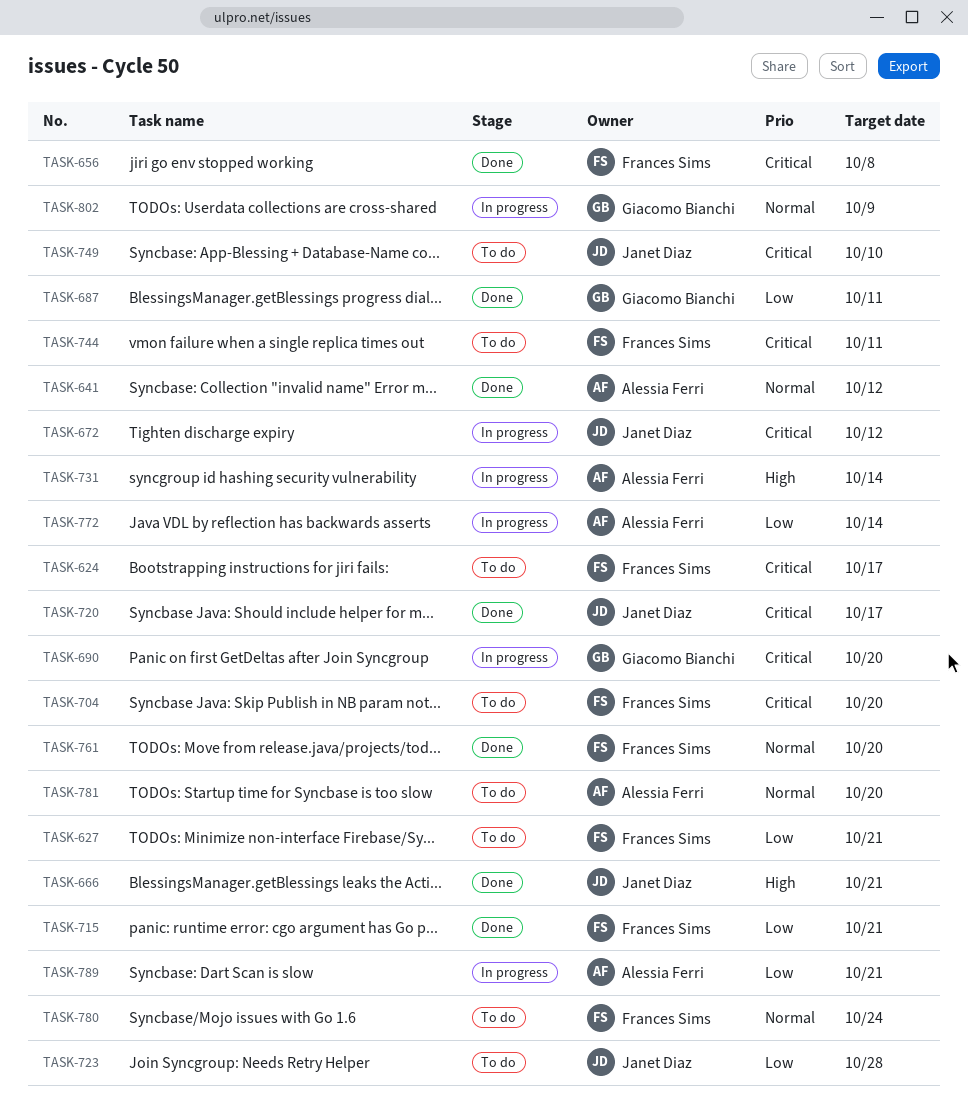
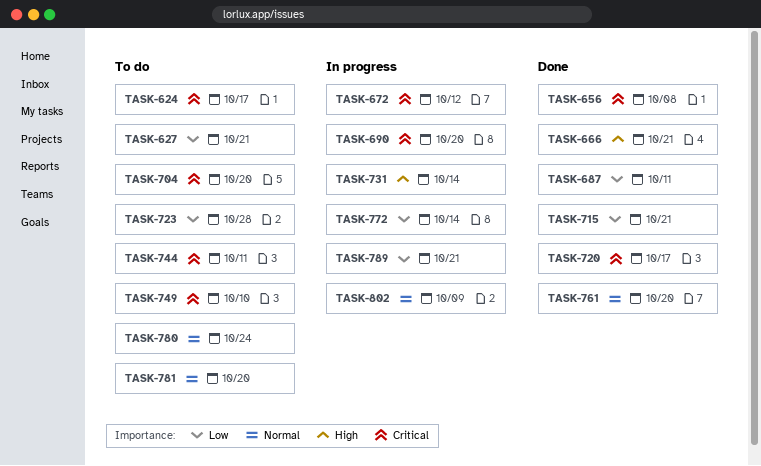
TASK-641: present -> none

